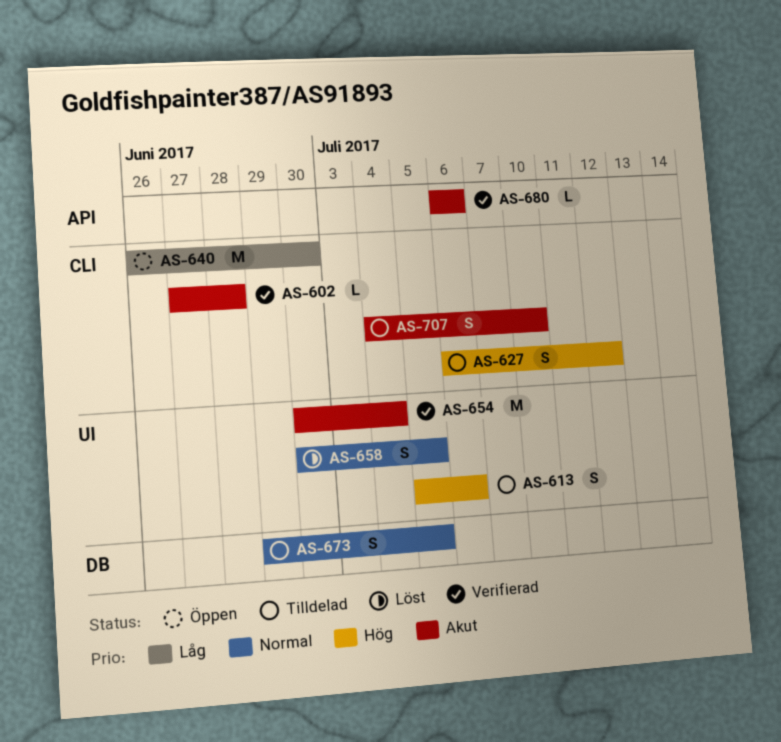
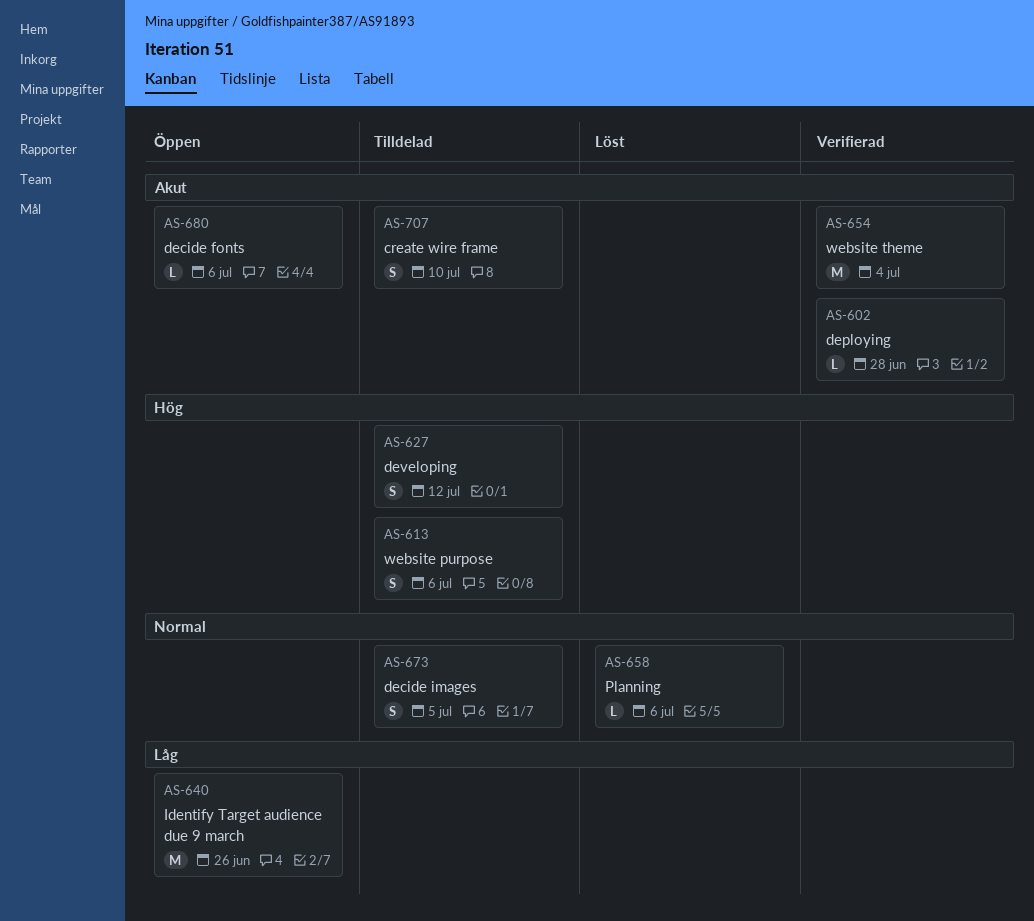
AS-640, due: Jun 30 -> Jun 26
AS-658, estimate: S -> L
AS-658, due: Jul 5 -> Jul 6
AS-680, status: Verifierad -> Öppen

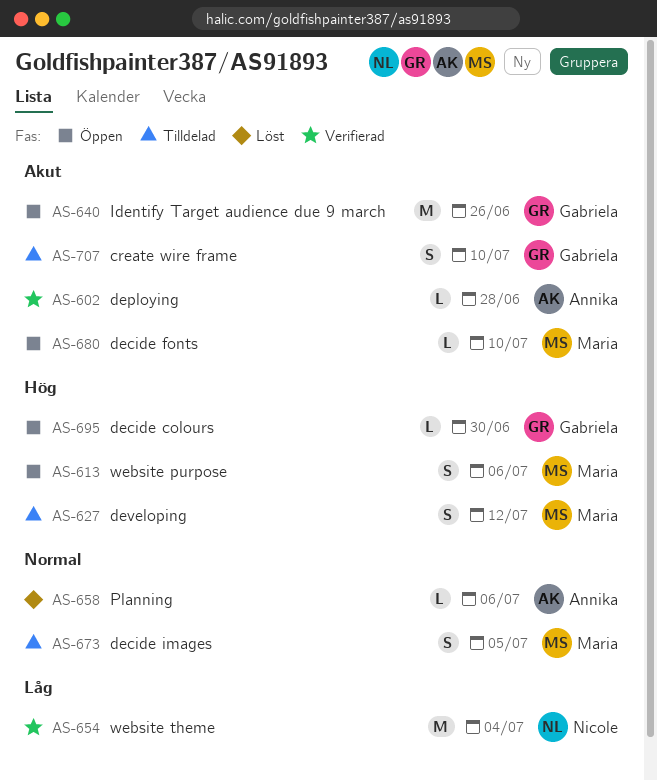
AS-613, status: Tilldelad -> Öppen
AS-640, priority: Låg -> Akut
AS-654, priority: Akut -> Låg
AS-680, due: Jul 6 -> Jul 10
AS-695: none -> present

